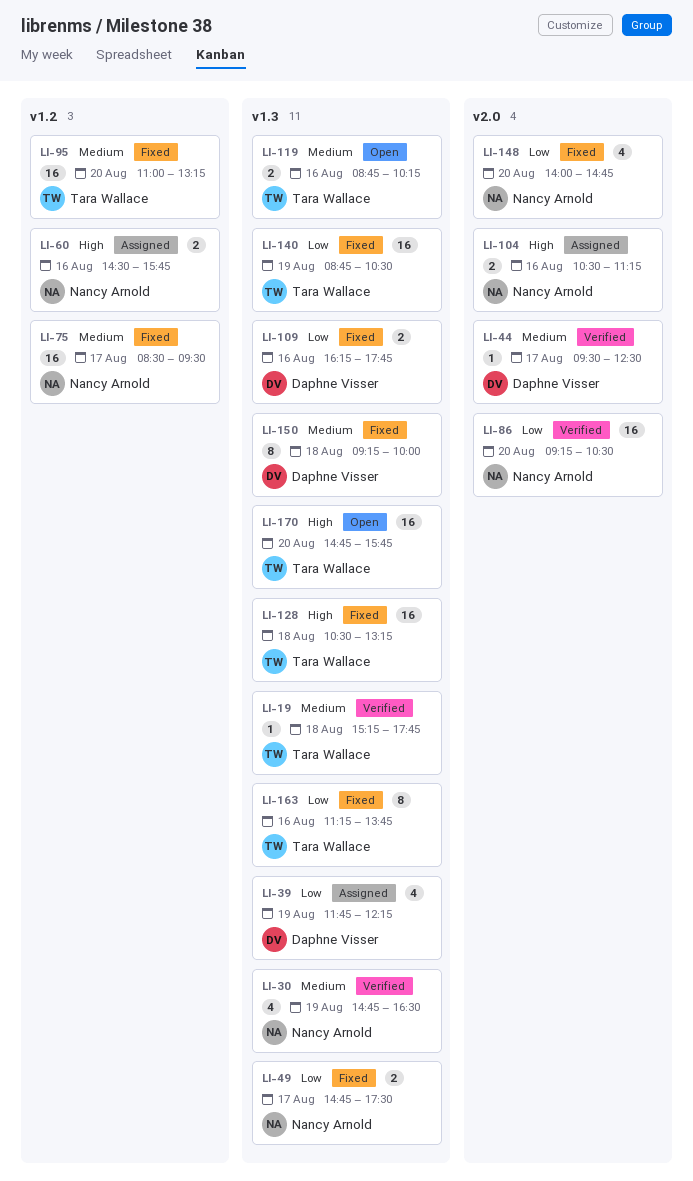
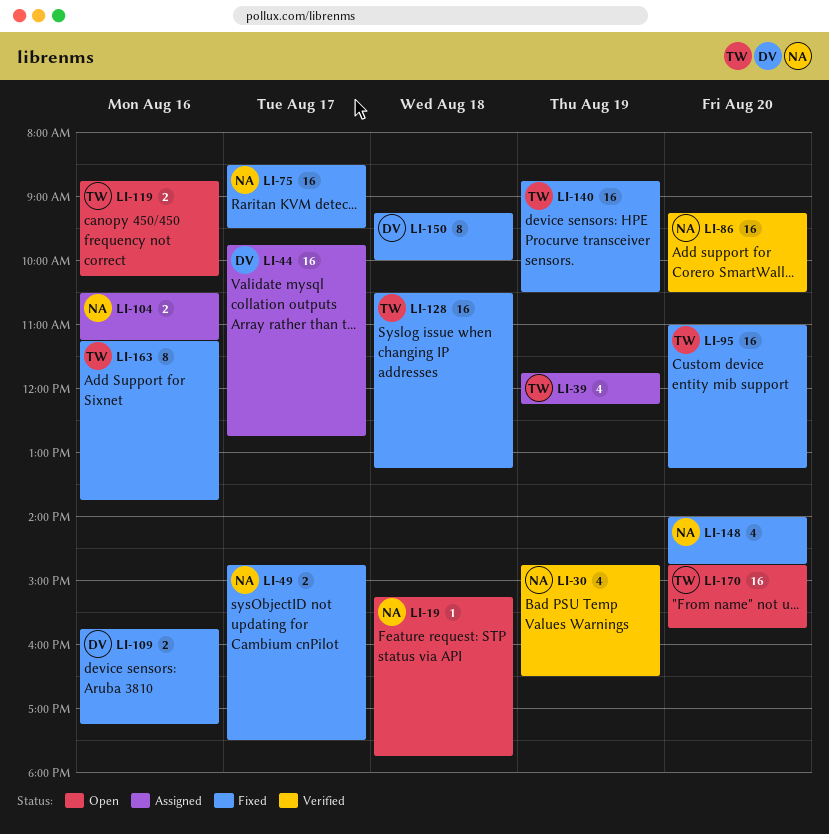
LI-19, status: Verified -> Open
LI-19, owner: Tara Wallace -> Nancy Arnold
LI-39, owner: Daphne Visser -> Tara Wallace
LI-44, status: Verified -> Assigned
LI-44, estimate: 1 -> 16
LI-44, begins: 09:30 -> 09:45
LI-44, ends: 12:30 -> 12:45
LI-60: present -> none
LI-109, begins: 16:15 -> 15:45
LI-109, ends: 17:45 -> 17:15

